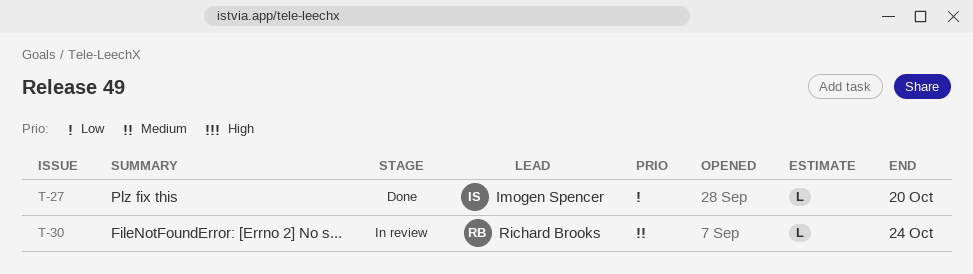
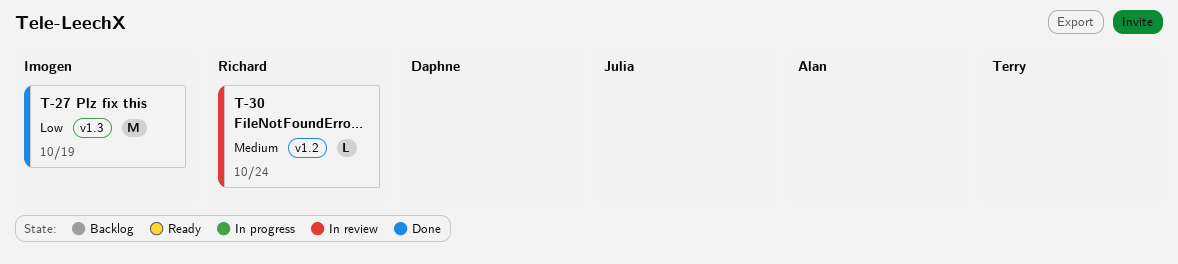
T-27, estimate: L -> M
T-27, due: Oct 20 -> Oct 19

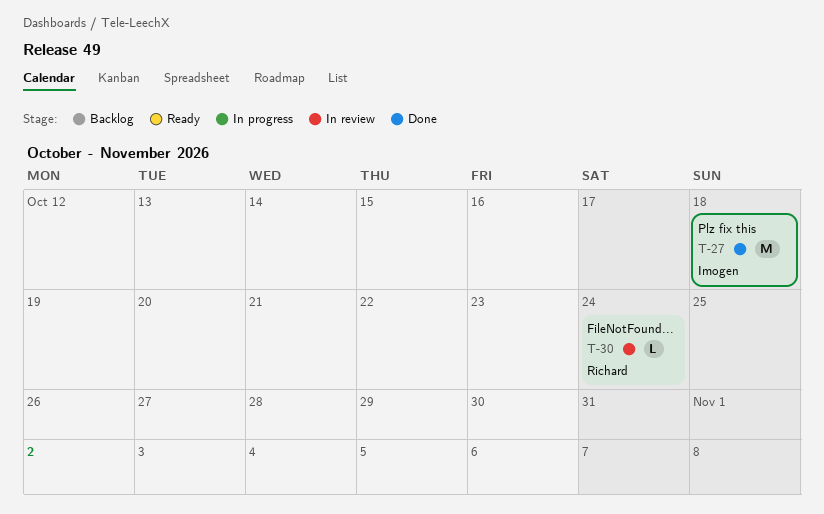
T-27, due: Oct 19 -> Oct 18

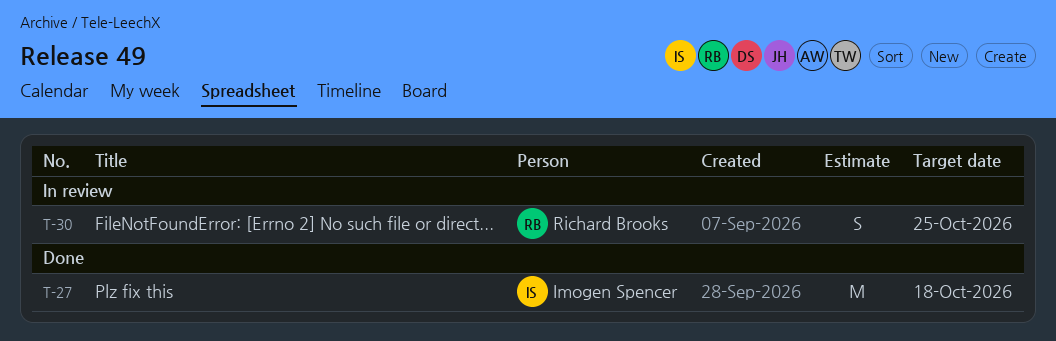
T-30, estimate: L -> S
T-30, due: Oct 24 -> Oct 25

